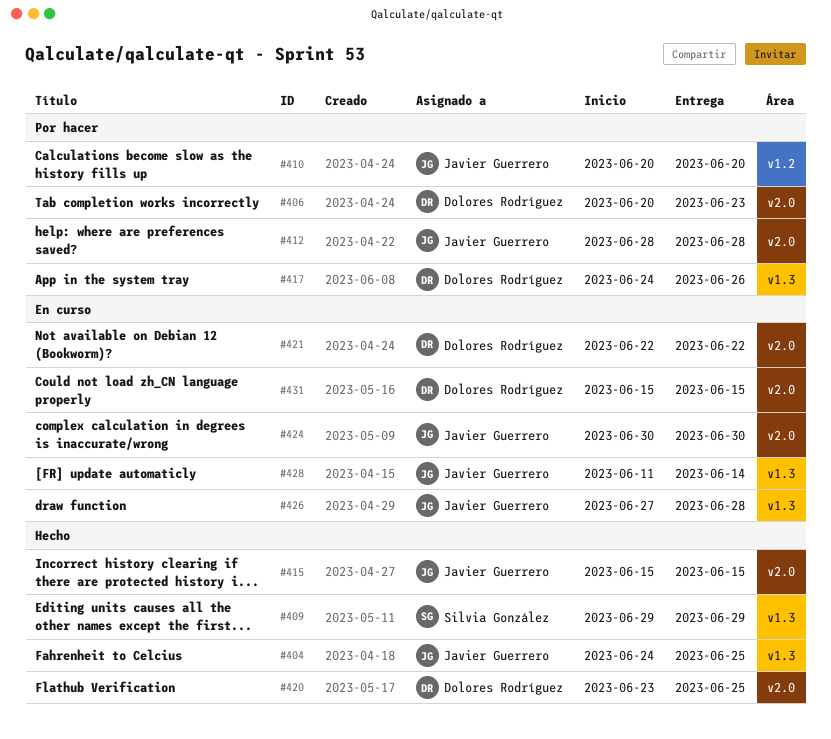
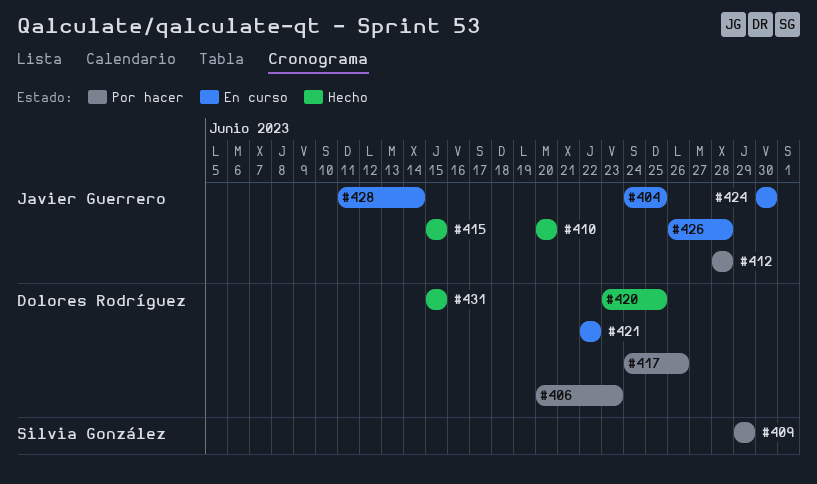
#404, status: Hecho -> En curso
#409, status: Hecho -> Por hacer
#410, status: Por hacer -> Hecho
#426, start: Jun 27 -> Jun 26
#431, status: En curso -> Hecho

